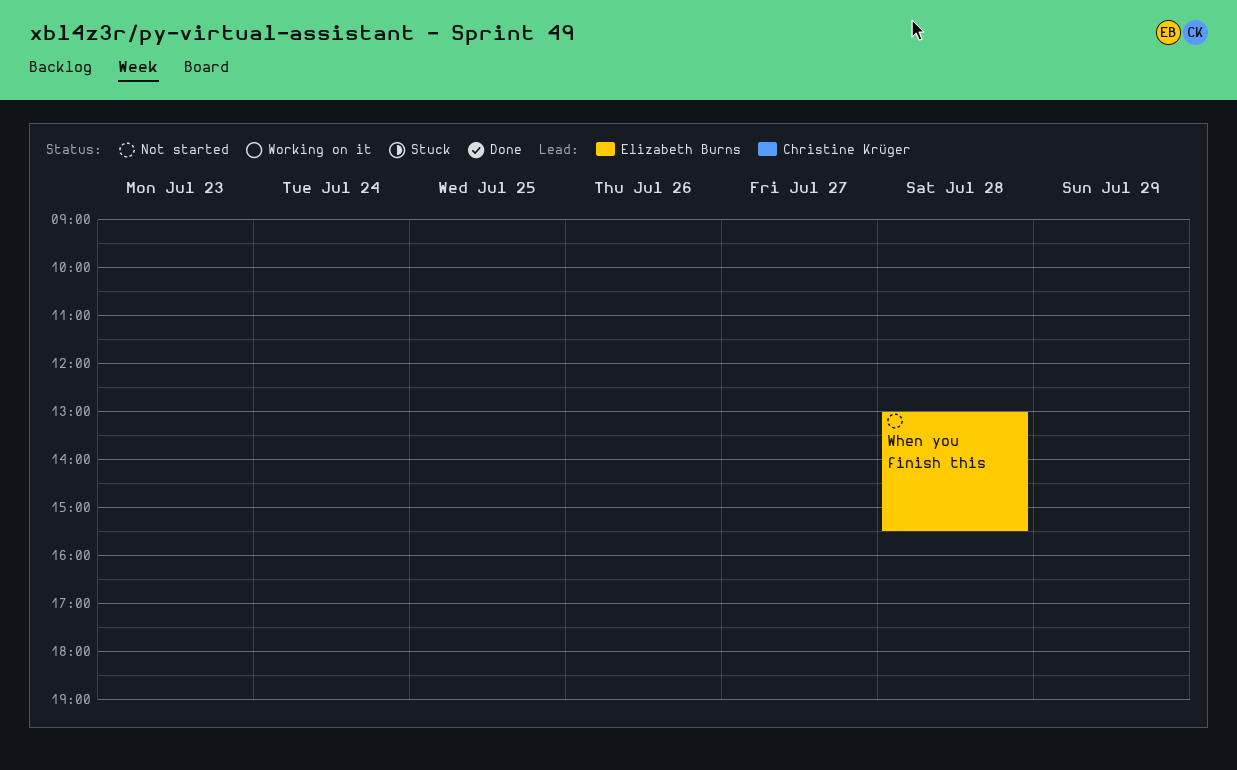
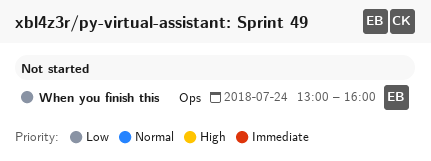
When you finish this, day: Jul 28 -> Jul 24
When you finish this, ends: 15:30 -> 16:00

